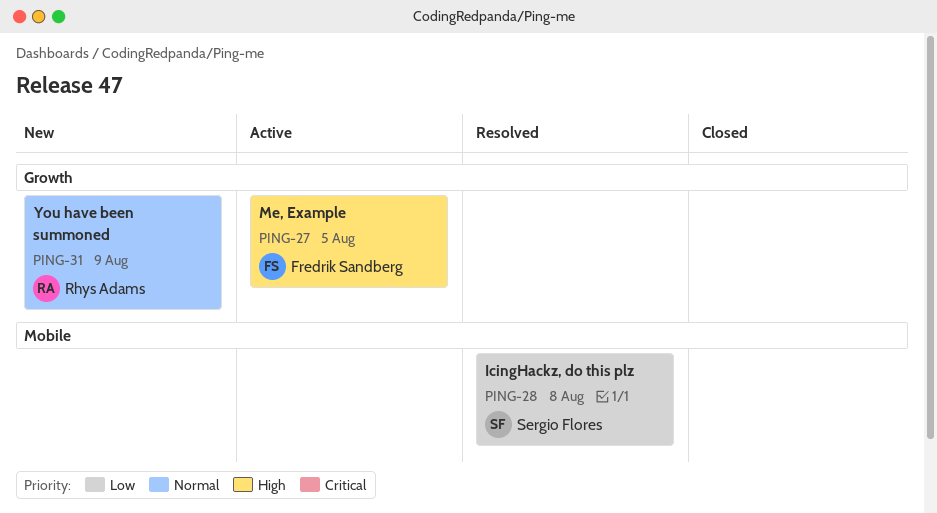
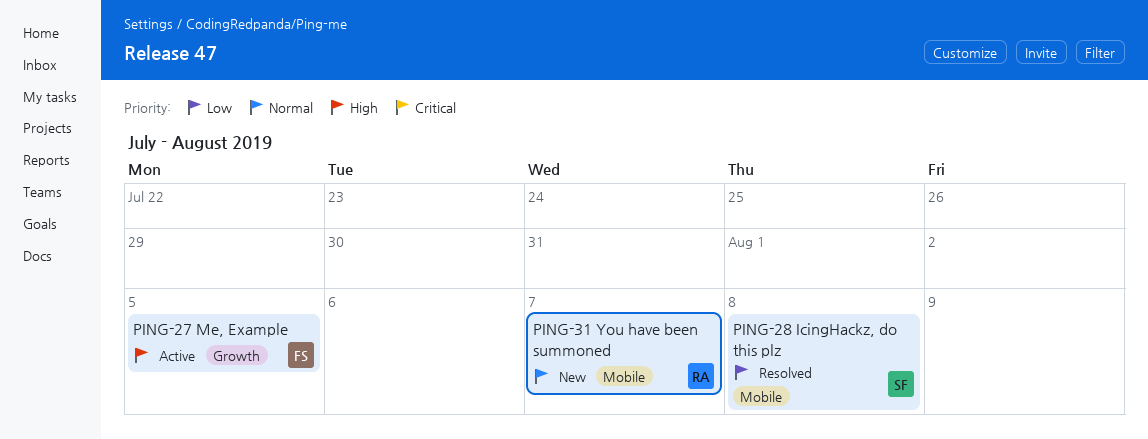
PING-31, label: Growth -> Mobile
PING-31, due: Aug 9 -> Aug 7

